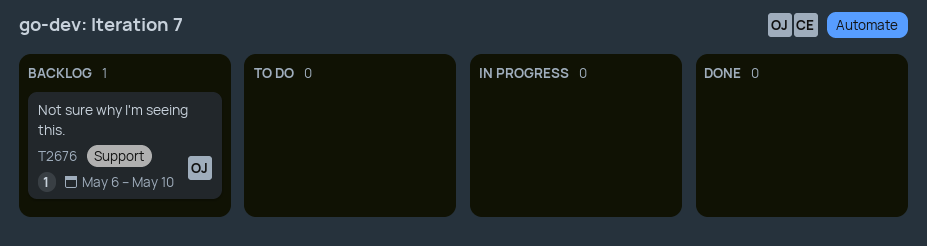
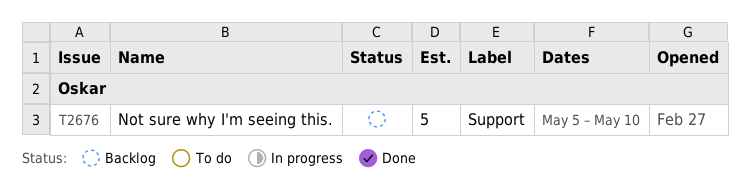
T2676, estimate: 1 -> 5
T2676, start: May 6 -> May 5

